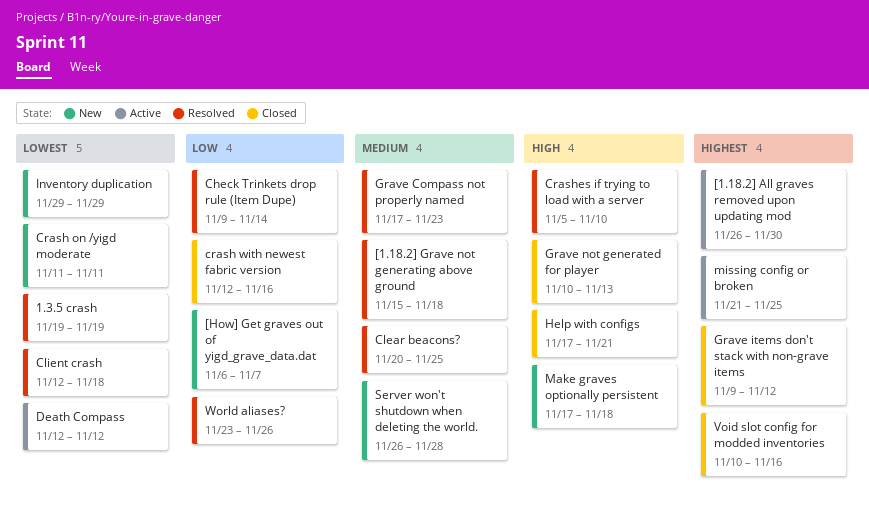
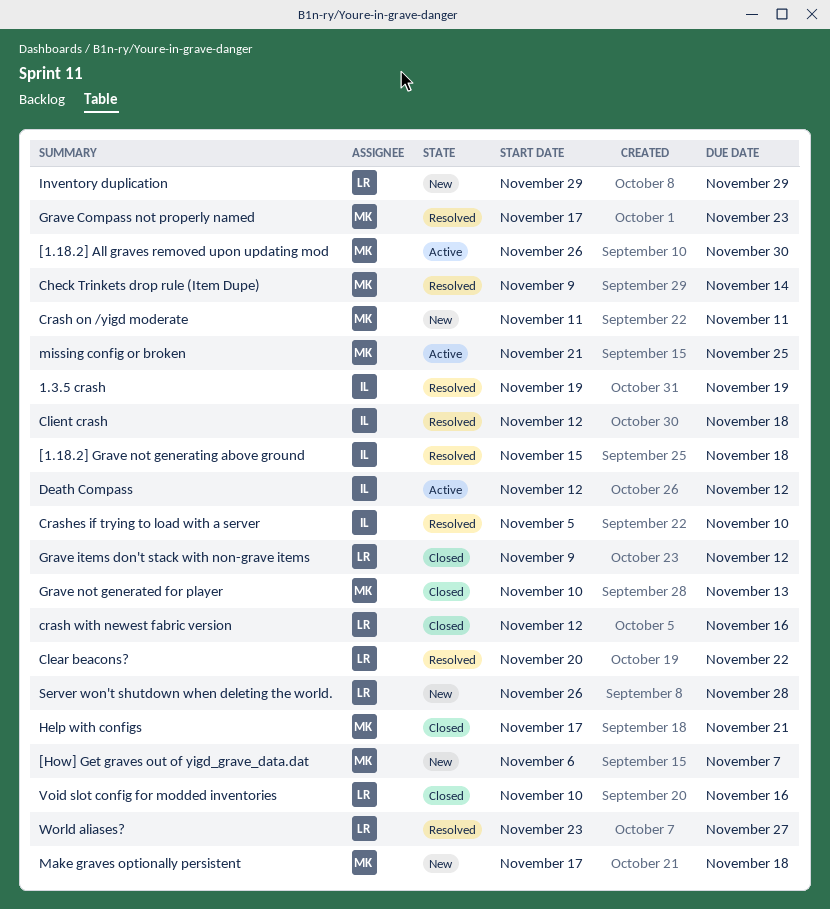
Clear beacons?, due: Nov 25 -> Nov 22
World aliases?, due: Nov 26 -> Nov 27

